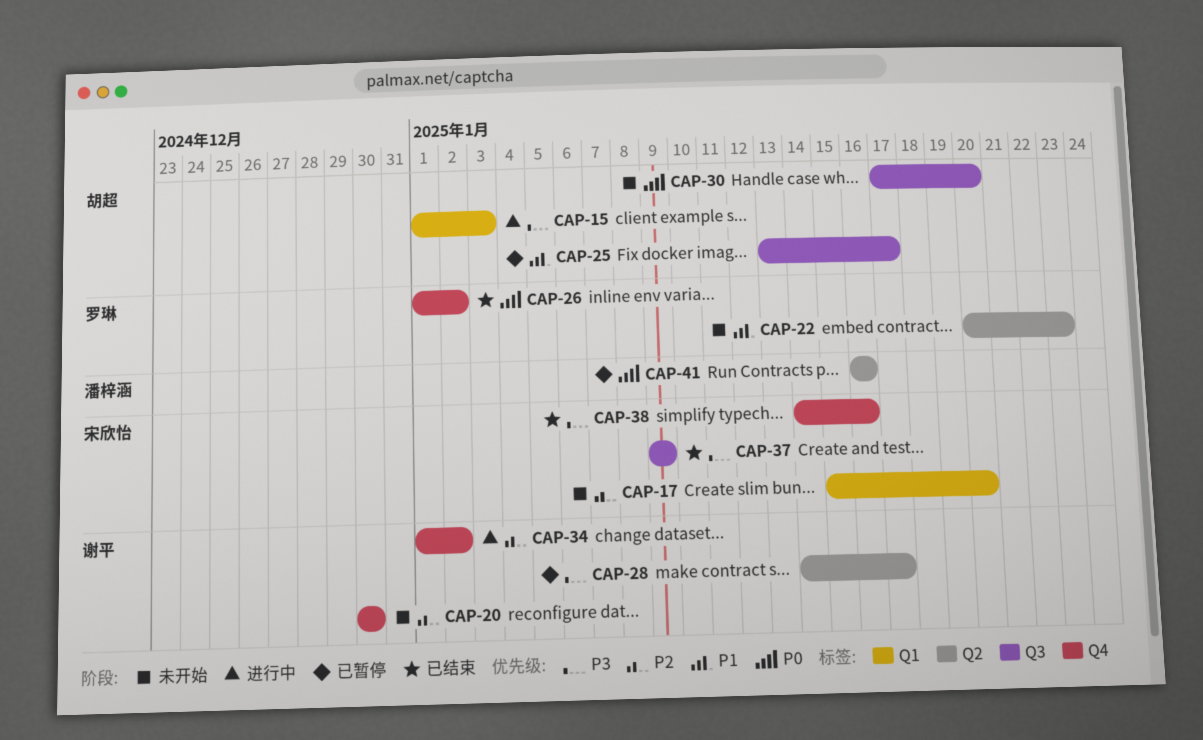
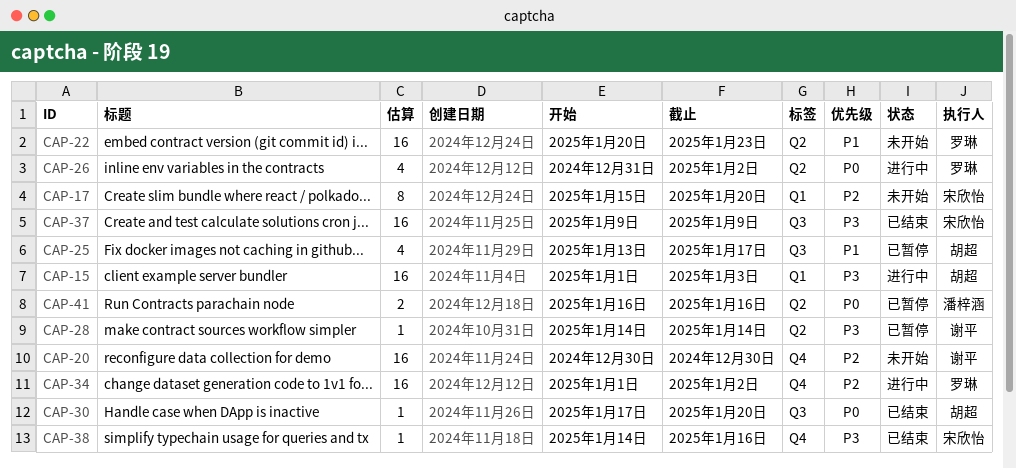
CAP-26, status: 已结束 -> 进行中
CAP-26, label: Q4 -> Q2
CAP-26, start: Jan 1 -> Dec 31
CAP-28, due: Jan 17 -> Jan 14
CAP-30, status: 未开始 -> 已结束
CAP-34, owner: 谢平 -> 罗琳

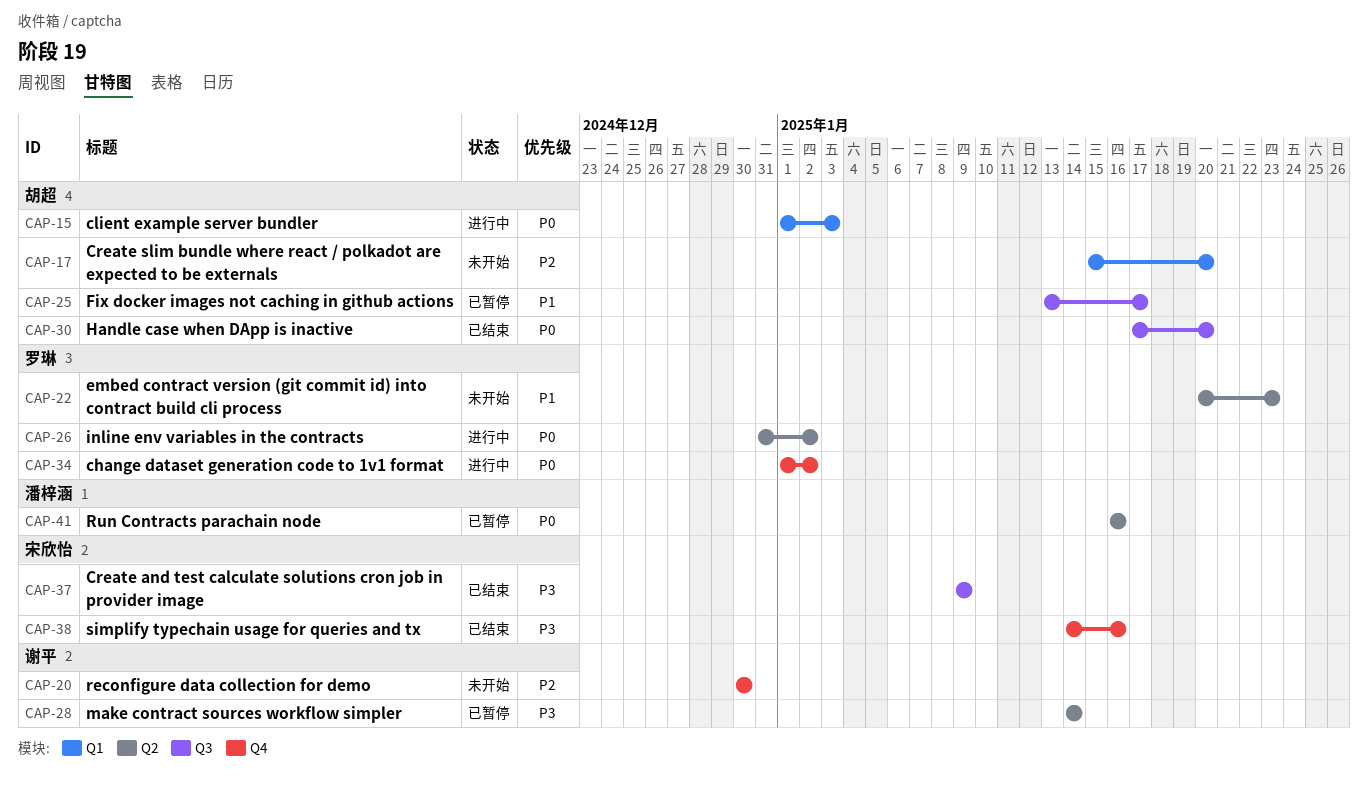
CAP-15, priority: P3 -> P0
CAP-17, owner: 宋欣怡 -> 胡超
CAP-34, priority: P2 -> P0

